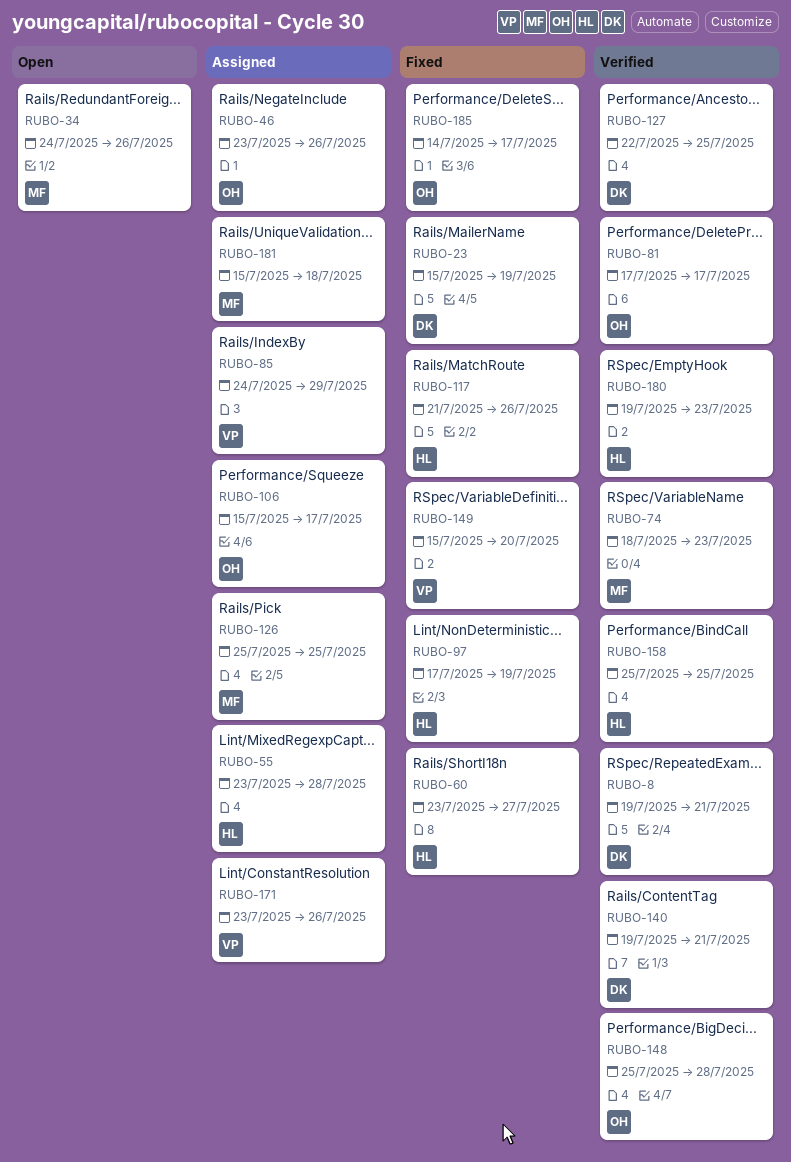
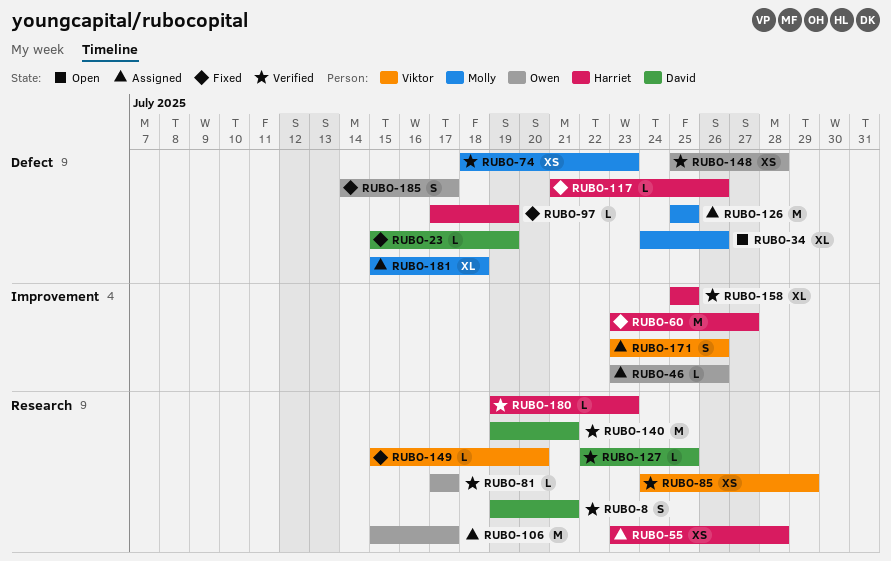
RUBO-85, status: Assigned -> Verified

